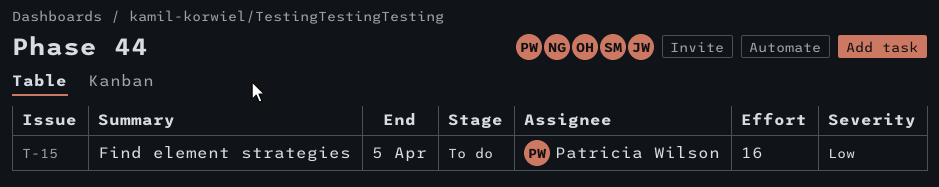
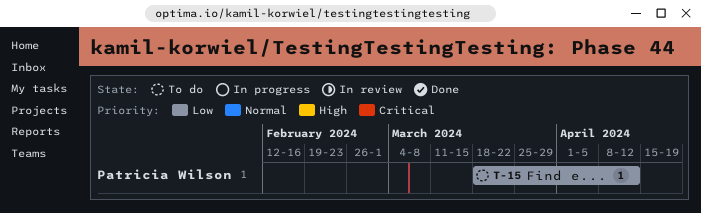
T-15, estimate: 16 -> 1
T-15, due: Apr 5 -> Apr 12

